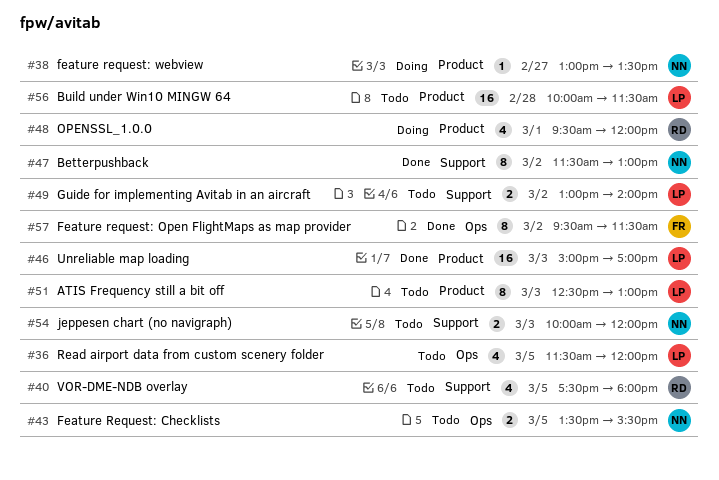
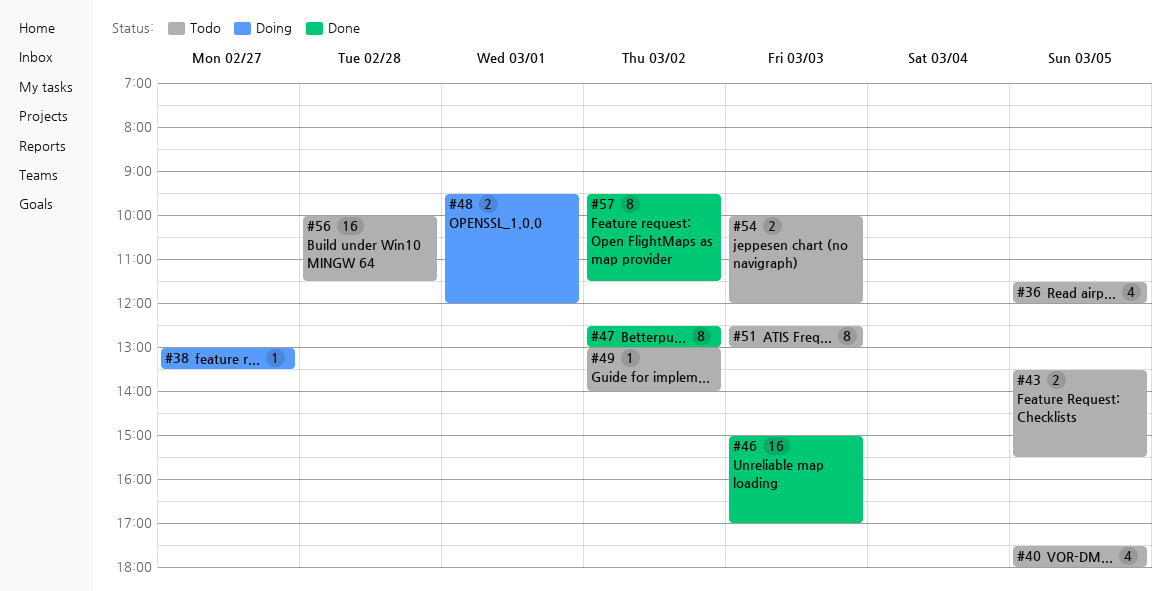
#47, begins: 11:30 -> 12:30
#48, estimate: 4 -> 2
#49, estimate: 2 -> 1

